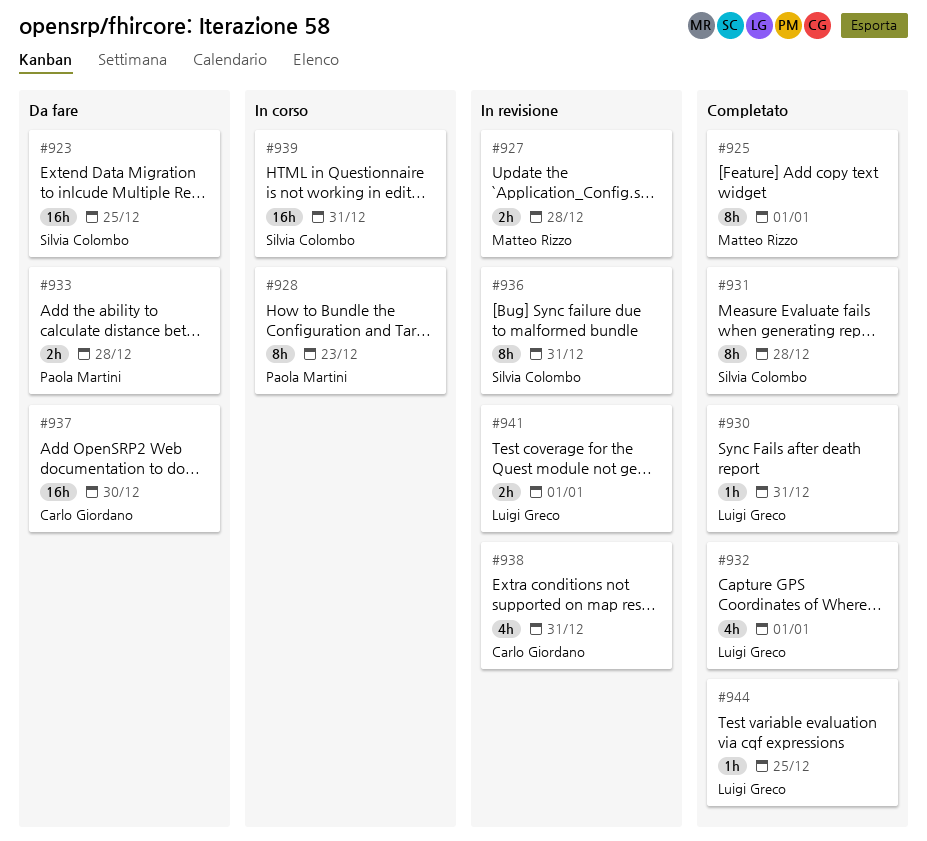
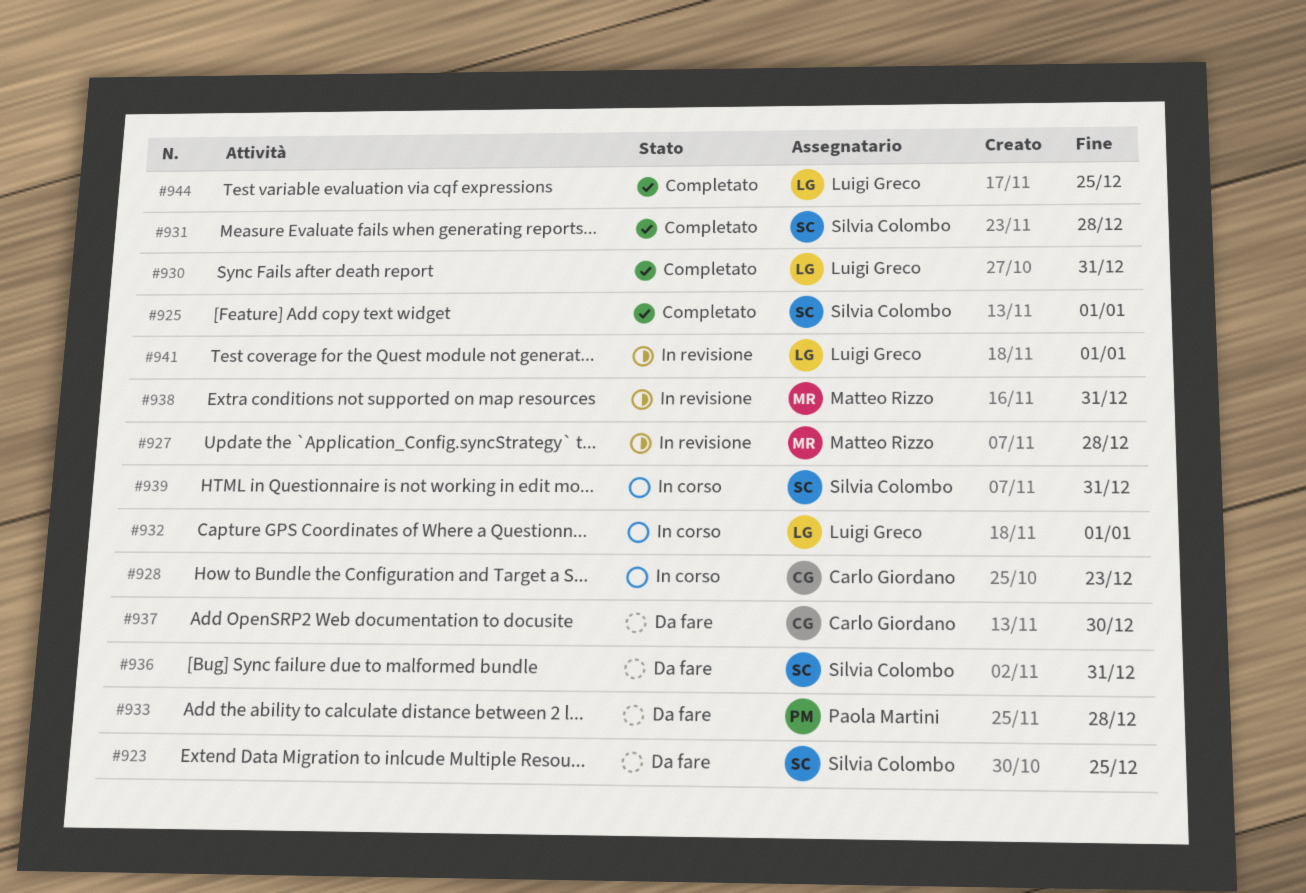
#925, owner: Matteo Rizzo -> Silvia Colombo
#928, owner: Paola Martini -> Carlo Giordano
#932, status: Completato -> In corso
#936, status: In revisione -> Da fare
#938, owner: Carlo Giordano -> Matteo Rizzo

